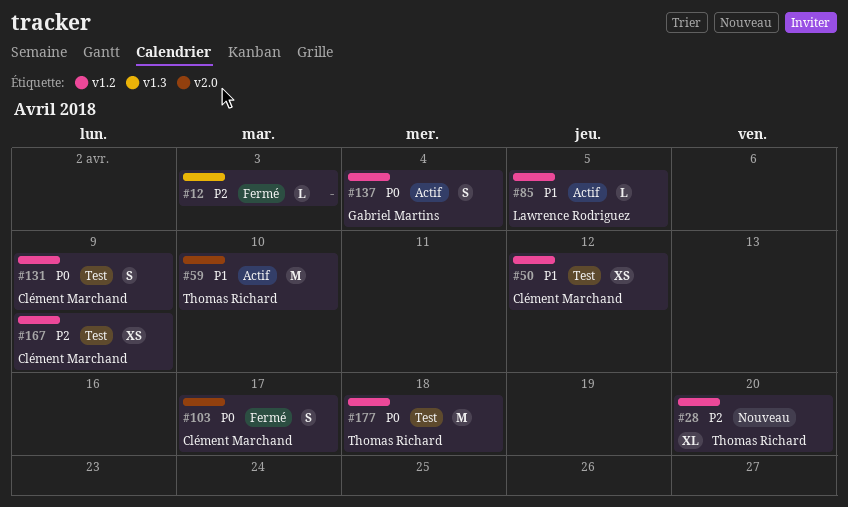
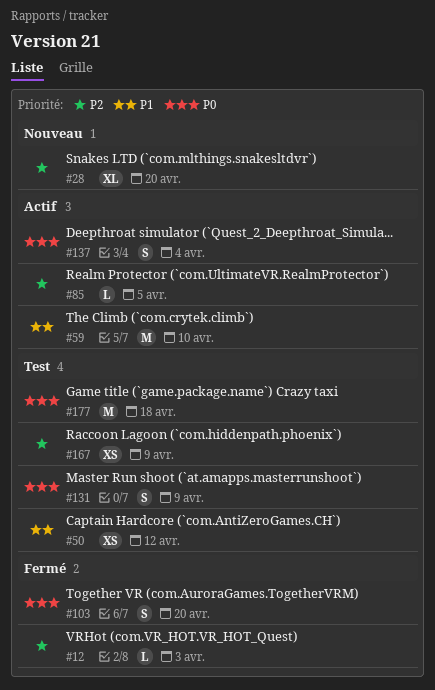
#85, priority: P1 -> P2
#103, due: Apr 17 -> Apr 20

